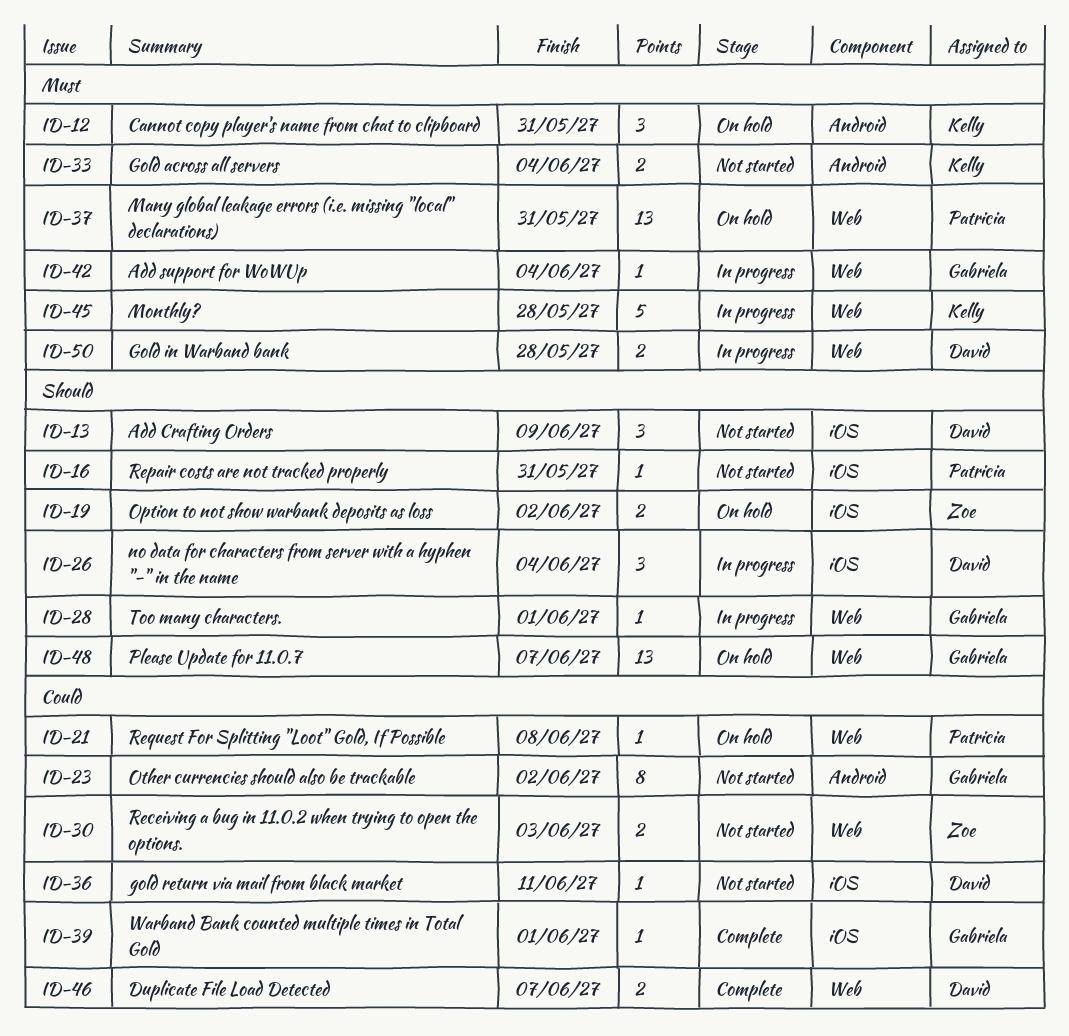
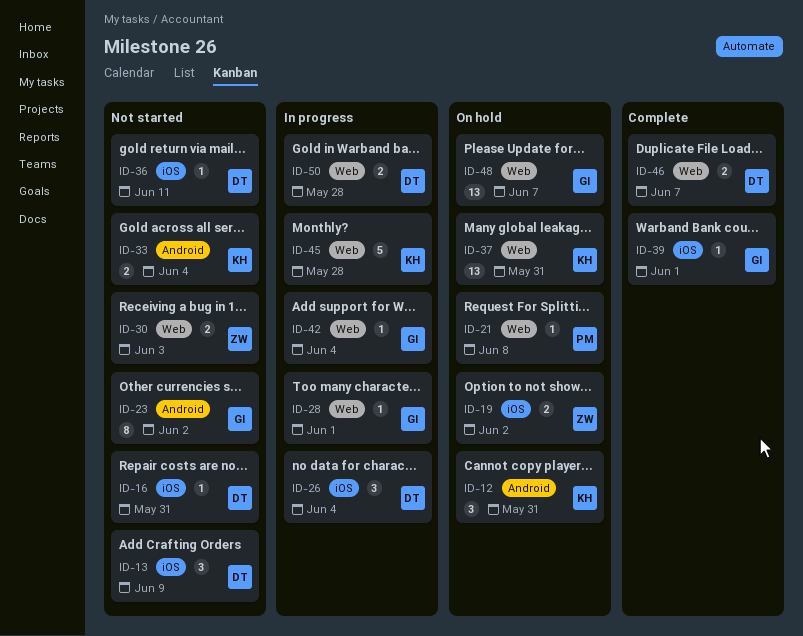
ID-16, owner: Patricia -> David
ID-37, owner: Patricia -> Kelly

